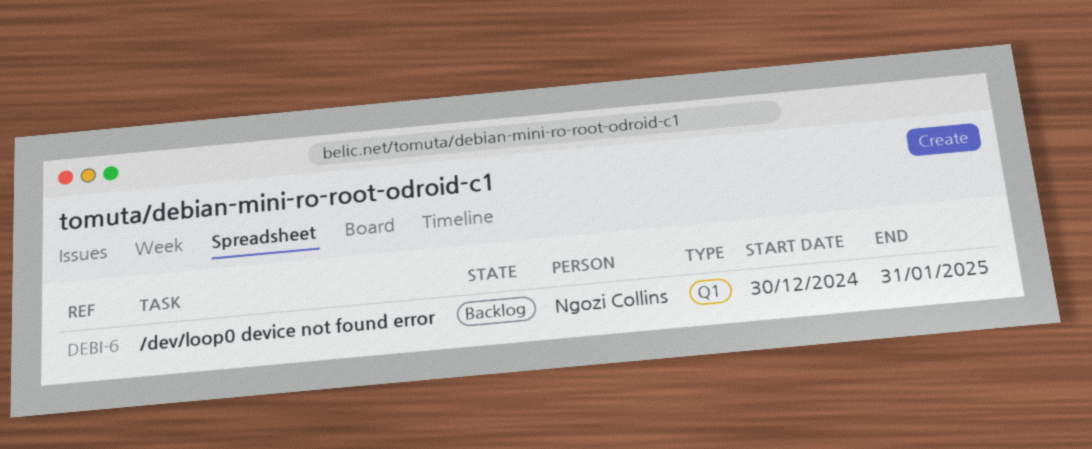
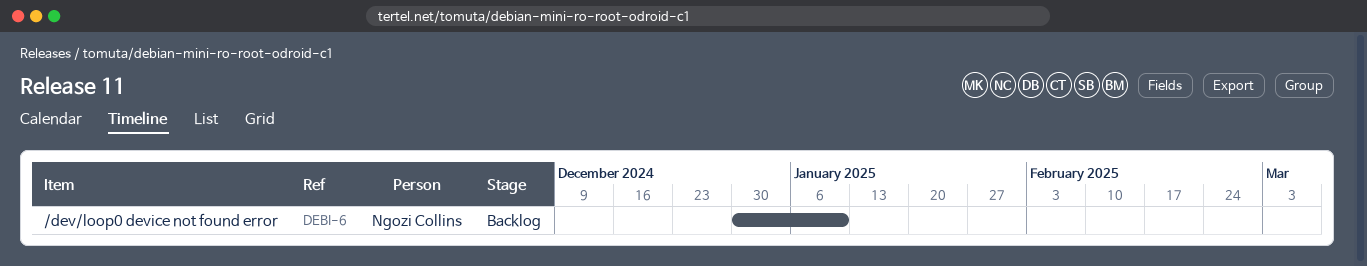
DEBI-6, due: Jan 31 -> Jan 10

